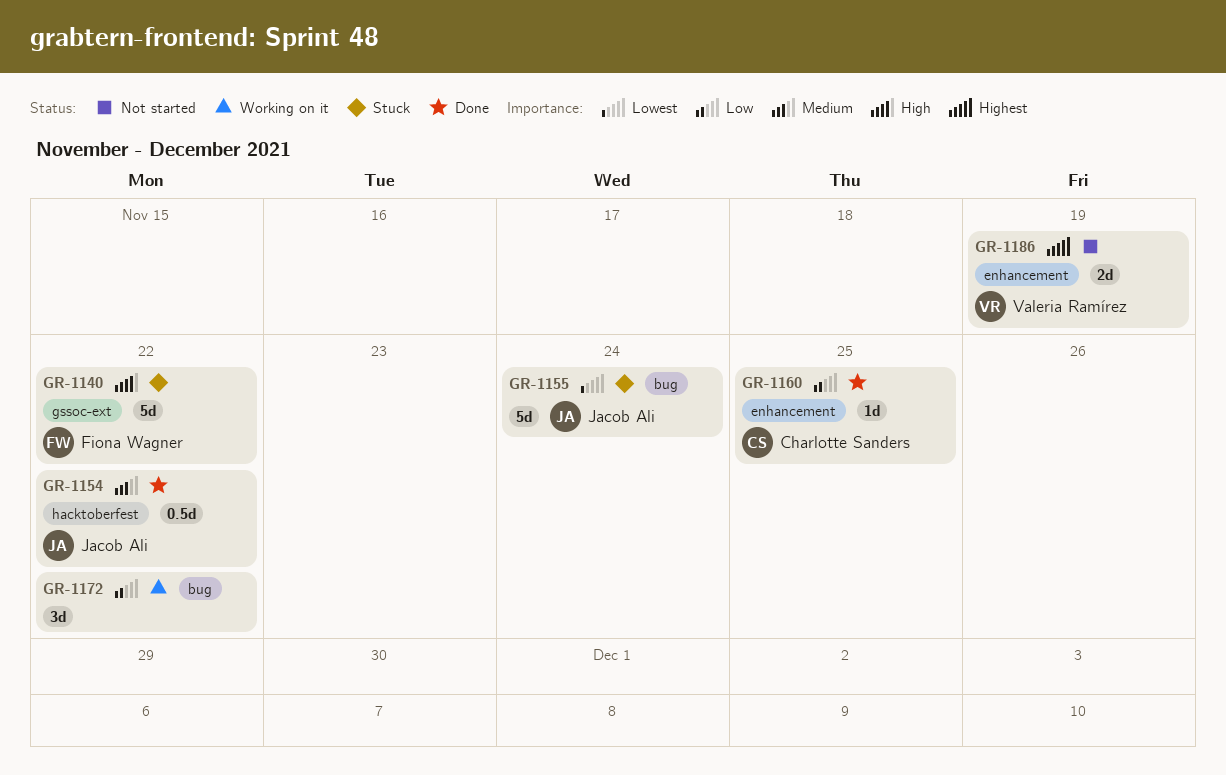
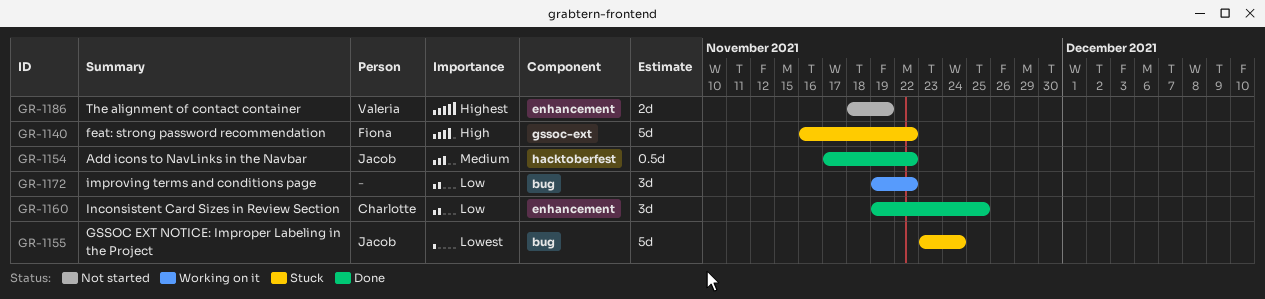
GR-1160, estimate: 1d -> 3d

